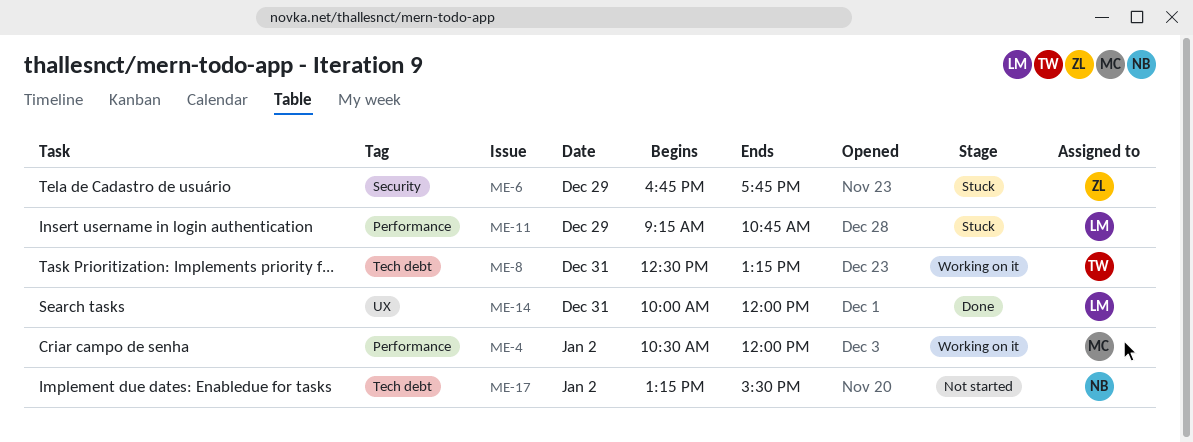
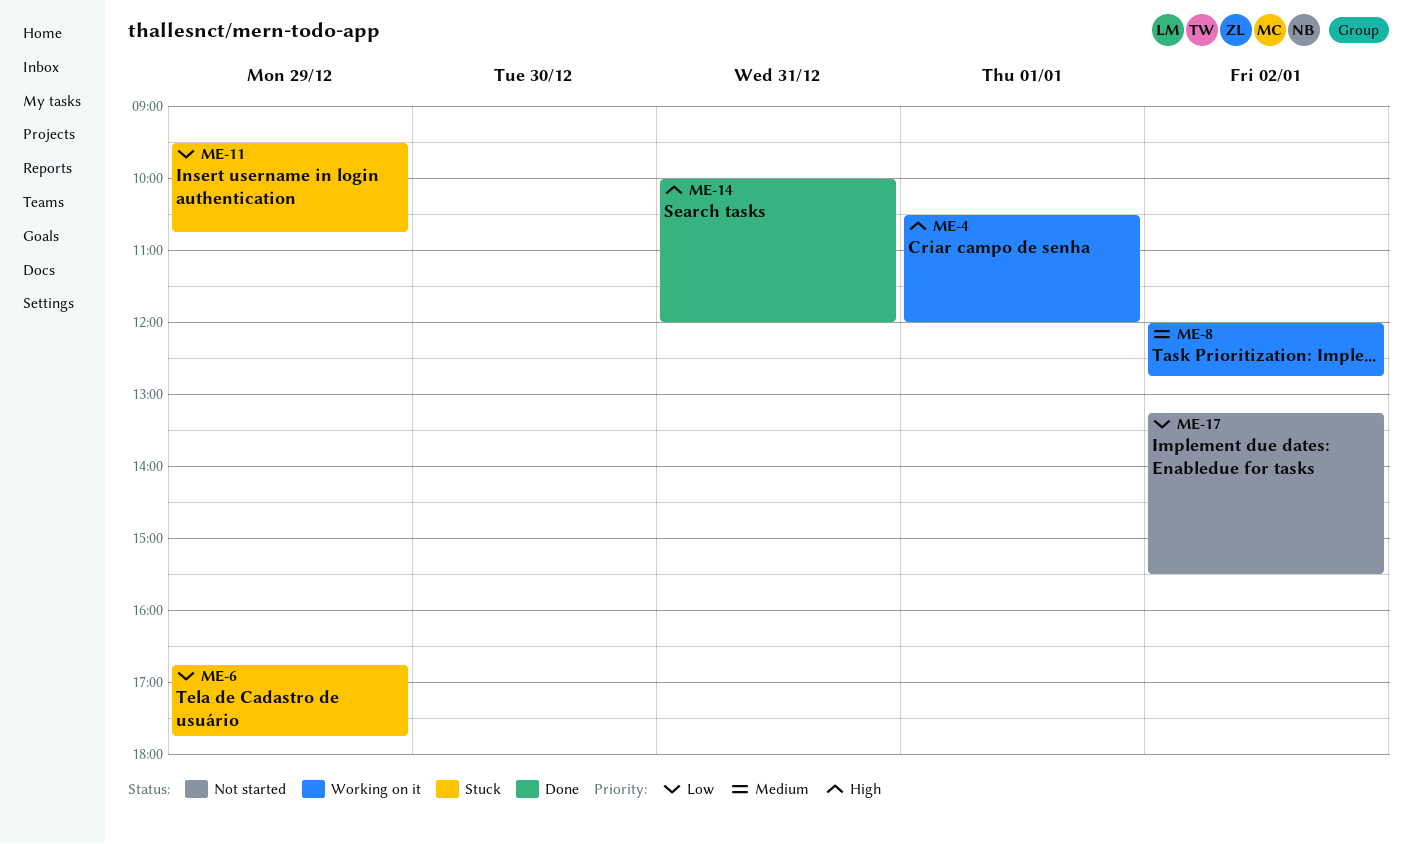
ME-4, day: Jan 2 -> Jan 1
ME-8, day: Dec 31 -> Jan 2
ME-8, begins: 12:30 -> 12:00
ME-8, ends: 13:15 -> 12:45
ME-11, begins: 09:15 -> 09:30

